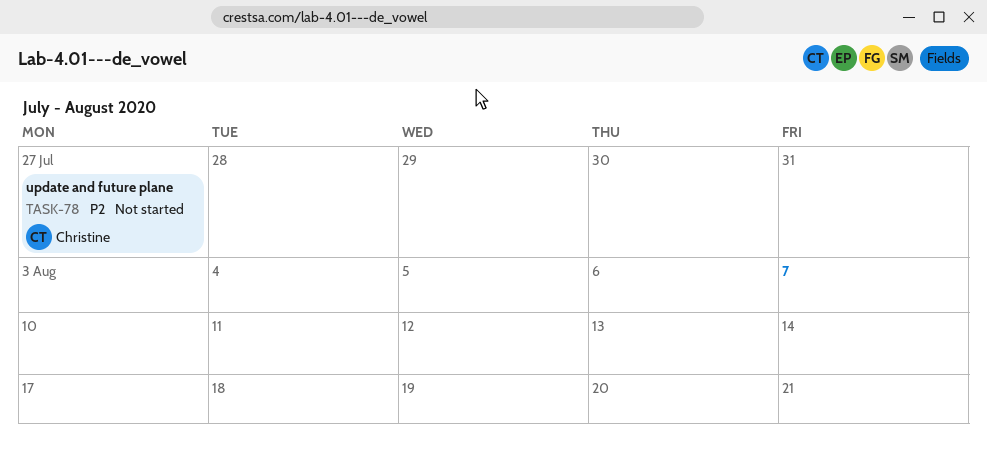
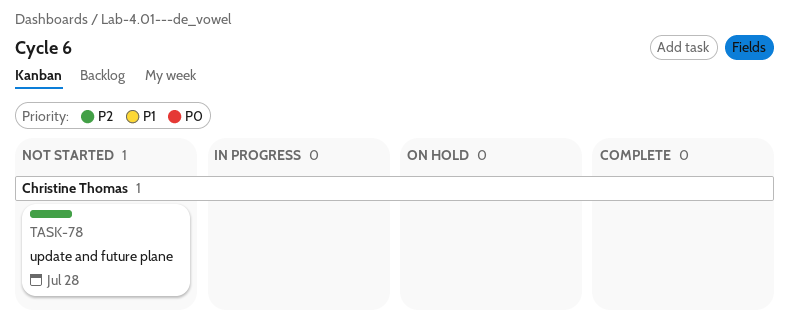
TASK-78, due: Jul 27 -> Jul 28

